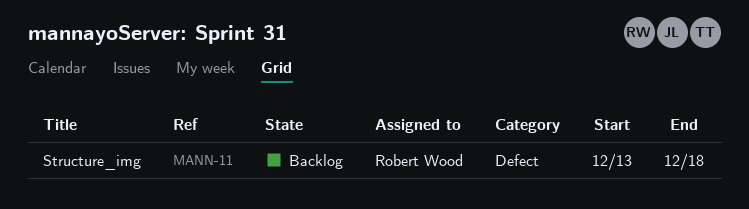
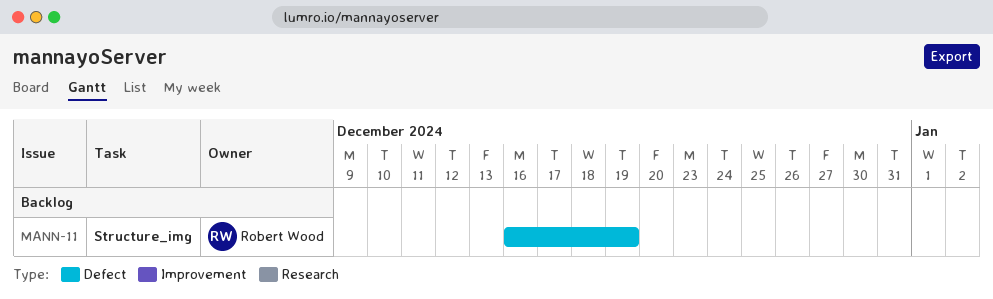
MANN-11, start: Dec 13 -> Dec 16
MANN-11, due: Dec 18 -> Dec 19

